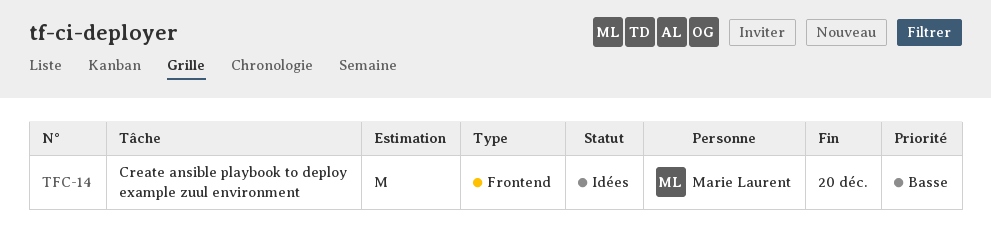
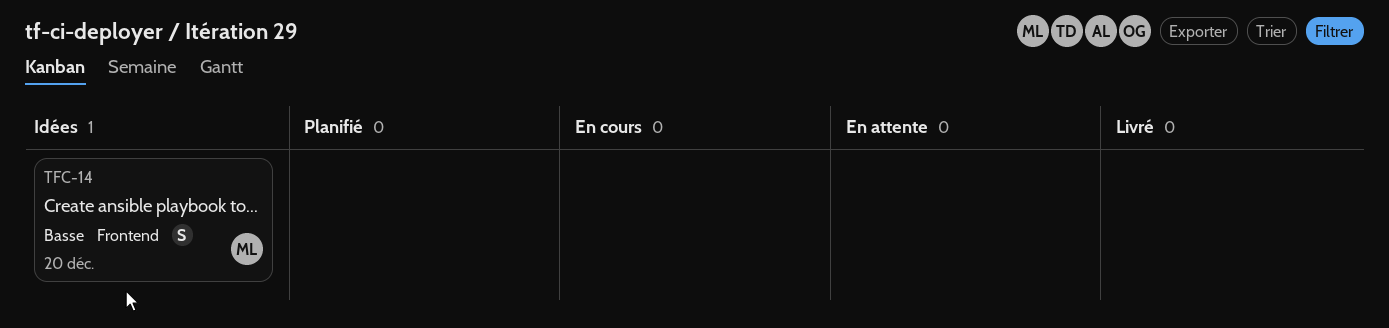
TFC-14, estimate: M -> S

